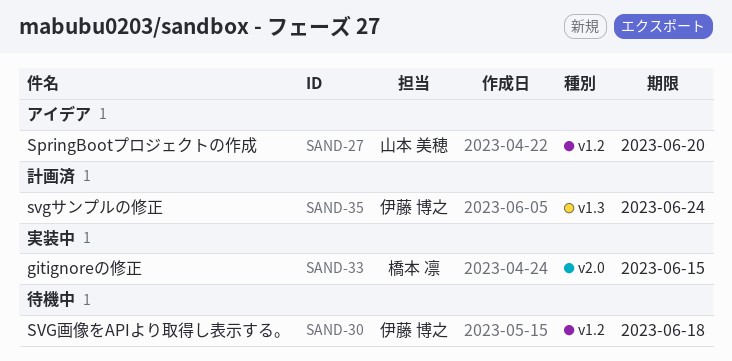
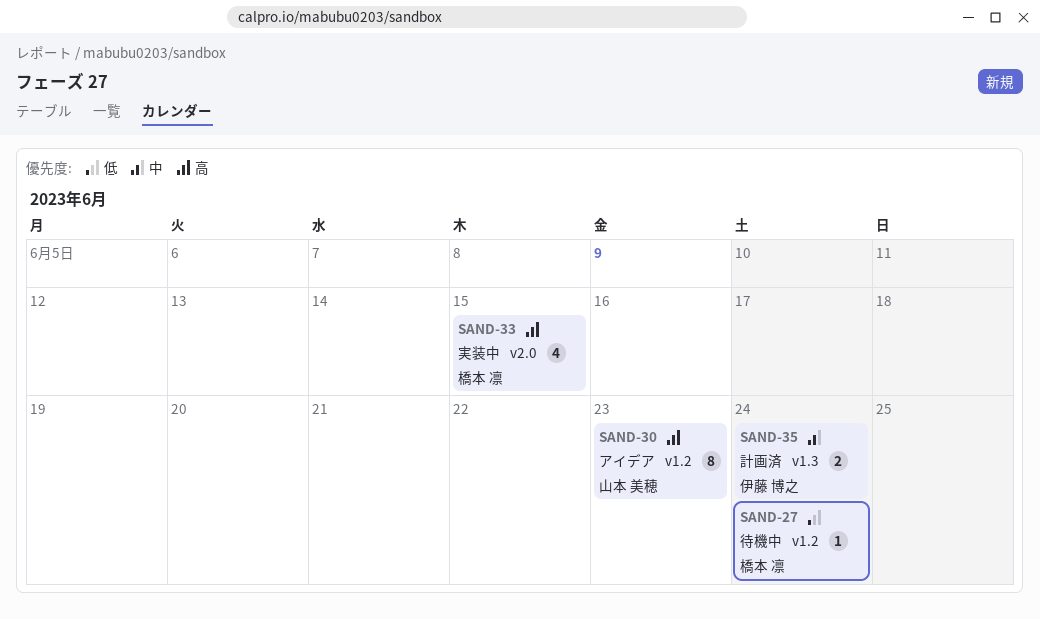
SAND-27, status: アイデア -> 待機中
SAND-27, owner: 山本 美穂 -> 橋本 凛
SAND-27, due: Jun 20 -> Jun 24
SAND-30, status: 待機中 -> アイデア
SAND-30, owner: 伊藤 博之 -> 山本 美穂
SAND-30, due: Jun 18 -> Jun 23

